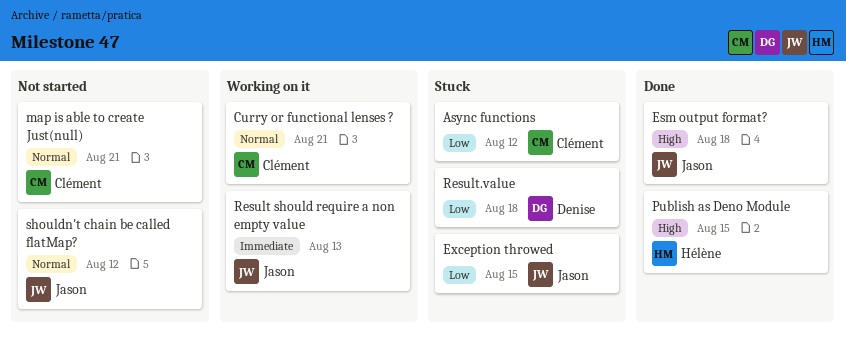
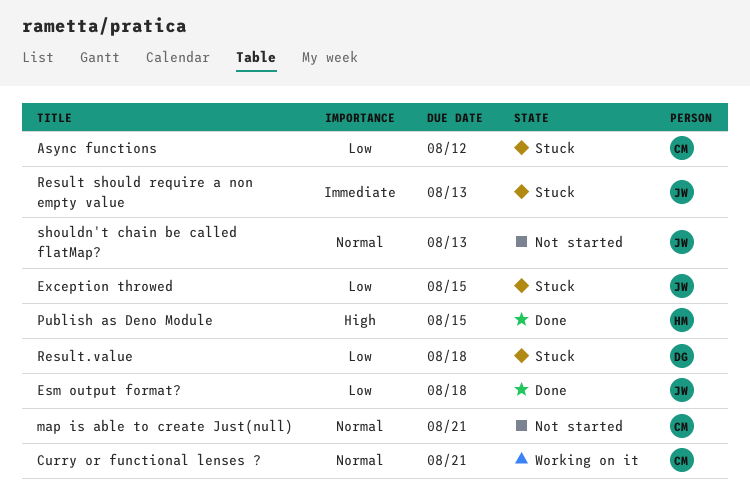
Esm output format?, priority: High -> Low
Result should require a non empty value, status: Working on it -> Stuck
shouldn't chain be called flatMap?, due: Aug 12 -> Aug 13

